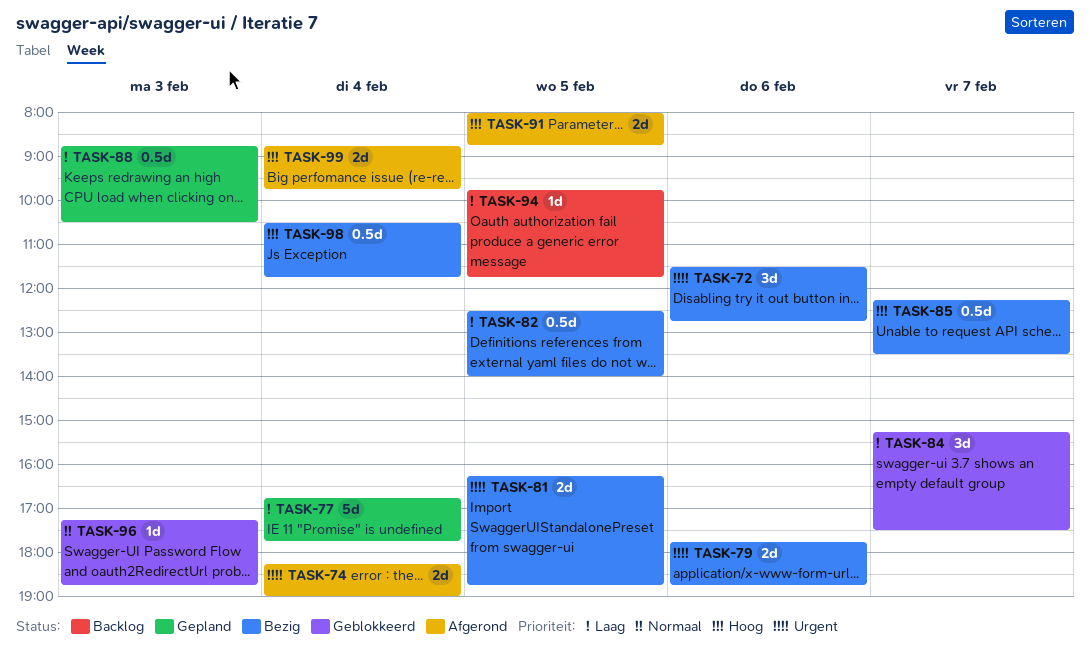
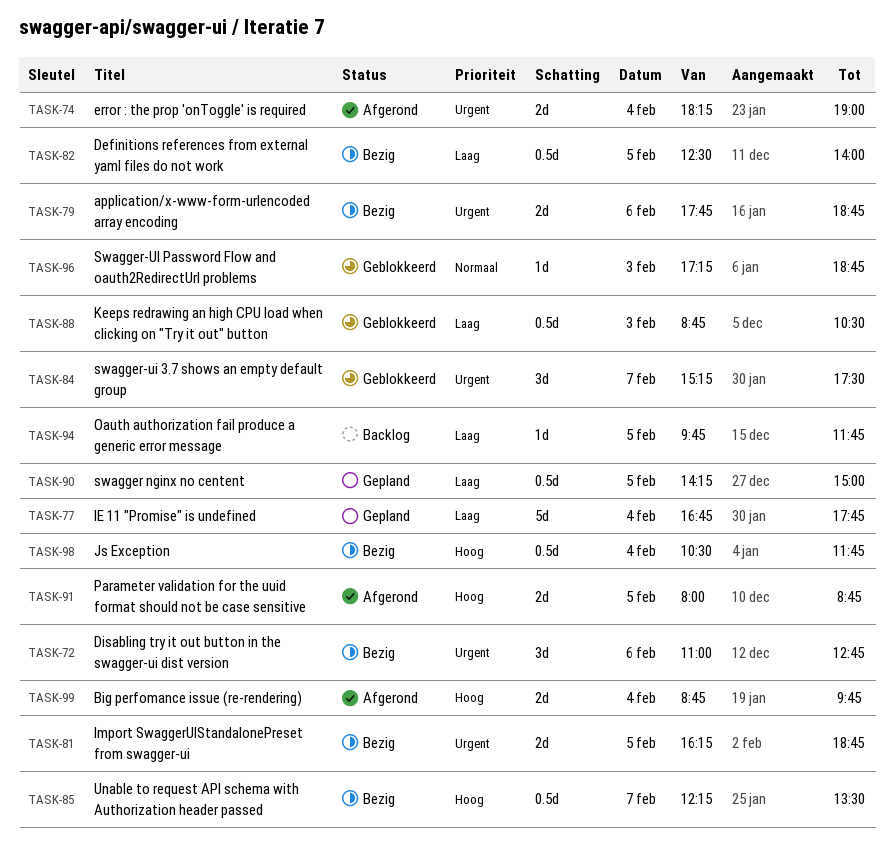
TASK-72, begins: 11:30 -> 11:00
TASK-84, priority: Laag -> Urgent
TASK-88, status: Gepland -> Geblokkeerd
TASK-90: none -> present

